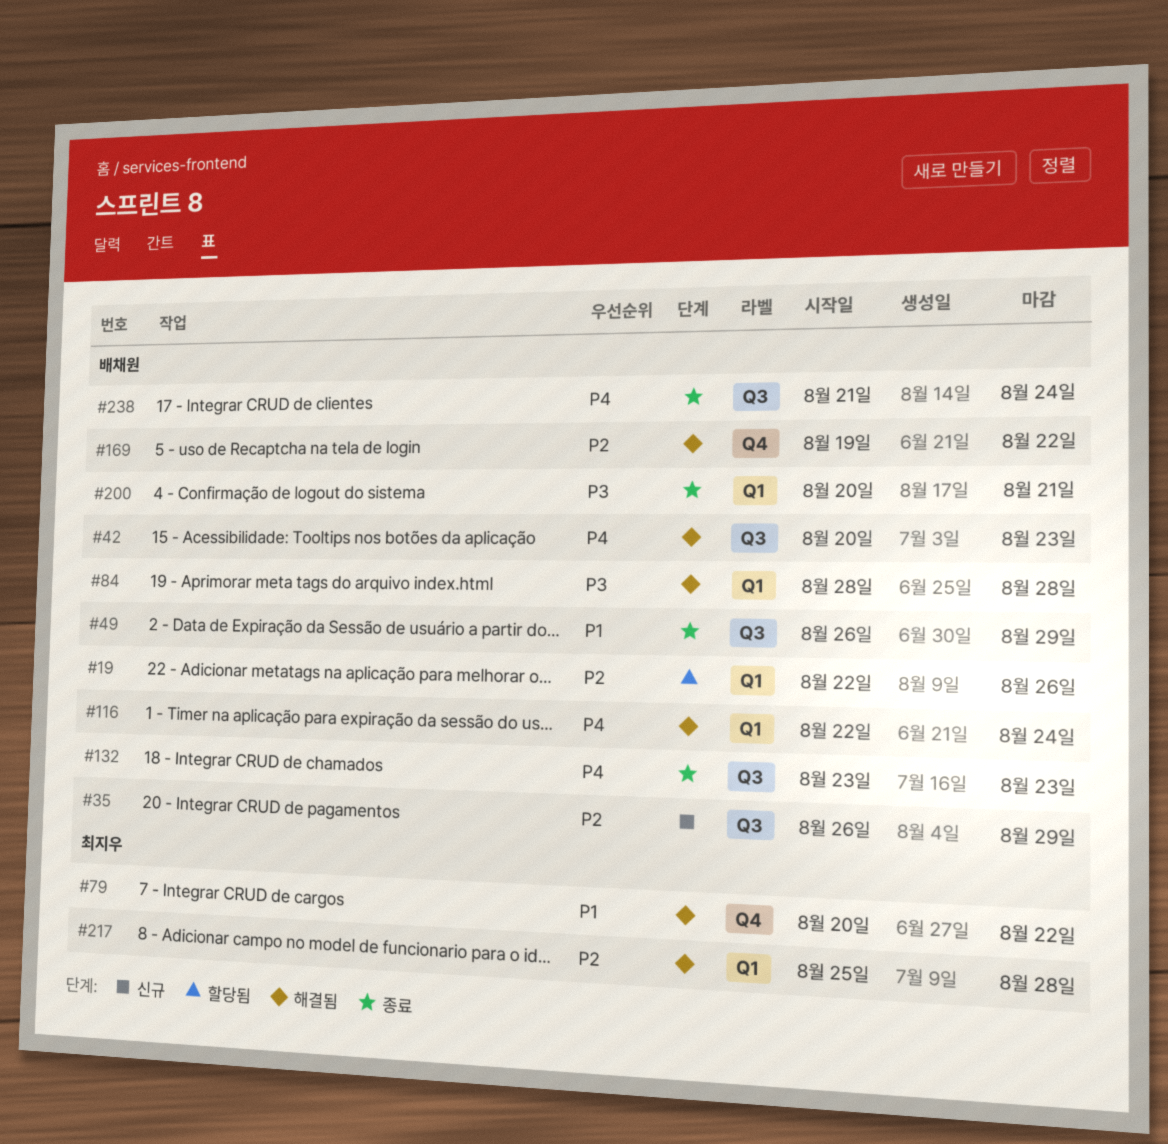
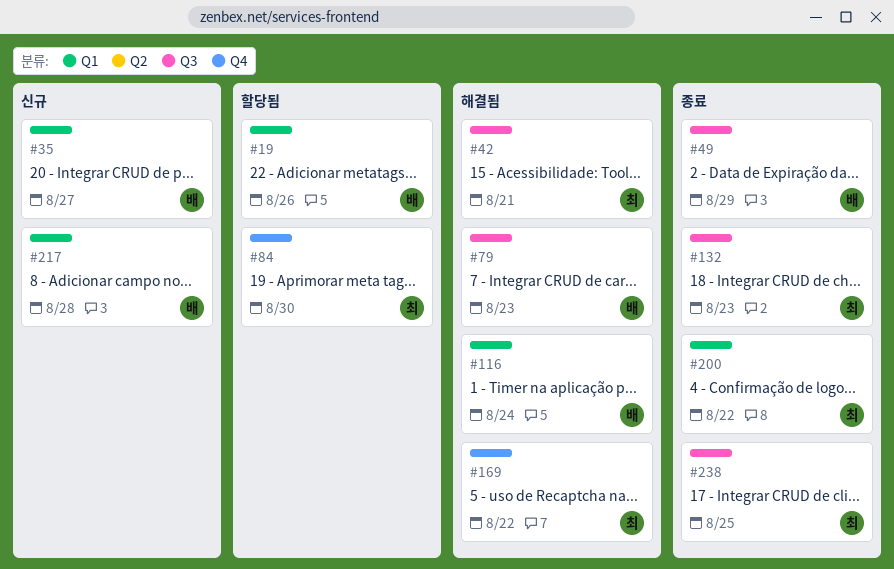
#35, label: Q3 -> Q1
#35, due: Aug 29 -> Aug 27
#42, owner: 배채원 -> 최지우
#42, due: Aug 23 -> Aug 21
#79, owner: 최지우 -> 배채원
#79, label: Q4 -> Q3
#79, due: Aug 22 -> Aug 23
#84, status: 해결됨 -> 할당됨
#84, owner: 배채원 -> 최지우
#84, label: Q1 -> Q4
#84, due: Aug 28 -> Aug 30
#132, owner: 배채원 -> 최지우
#169, owner: 배채원 -> 최지우
#200, owner: 배채원 -> 최지우
#200, due: Aug 21 -> Aug 22
#217, status: 해결됨 -> 신규
#217, owner: 최지우 -> 배채원
#238, owner: 배채원 -> 최지우
#238, due: Aug 24 -> Aug 25

